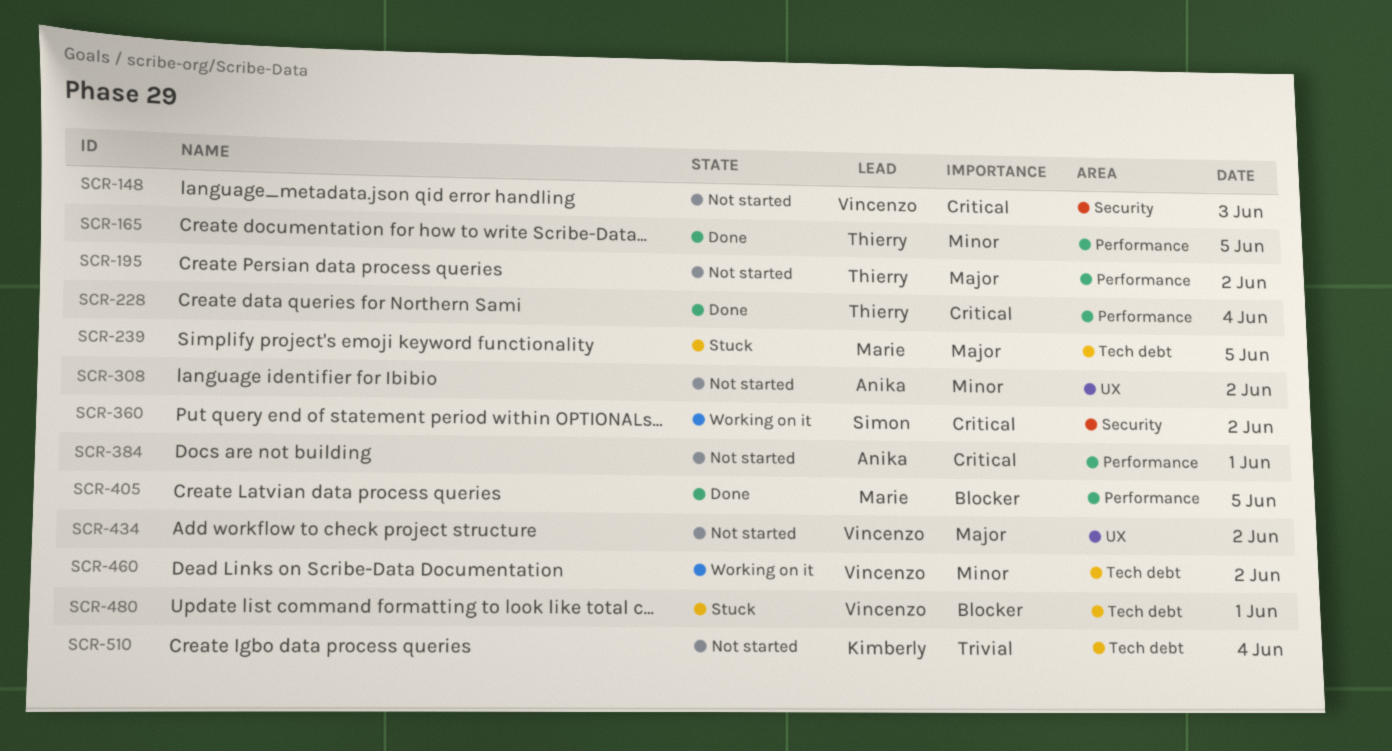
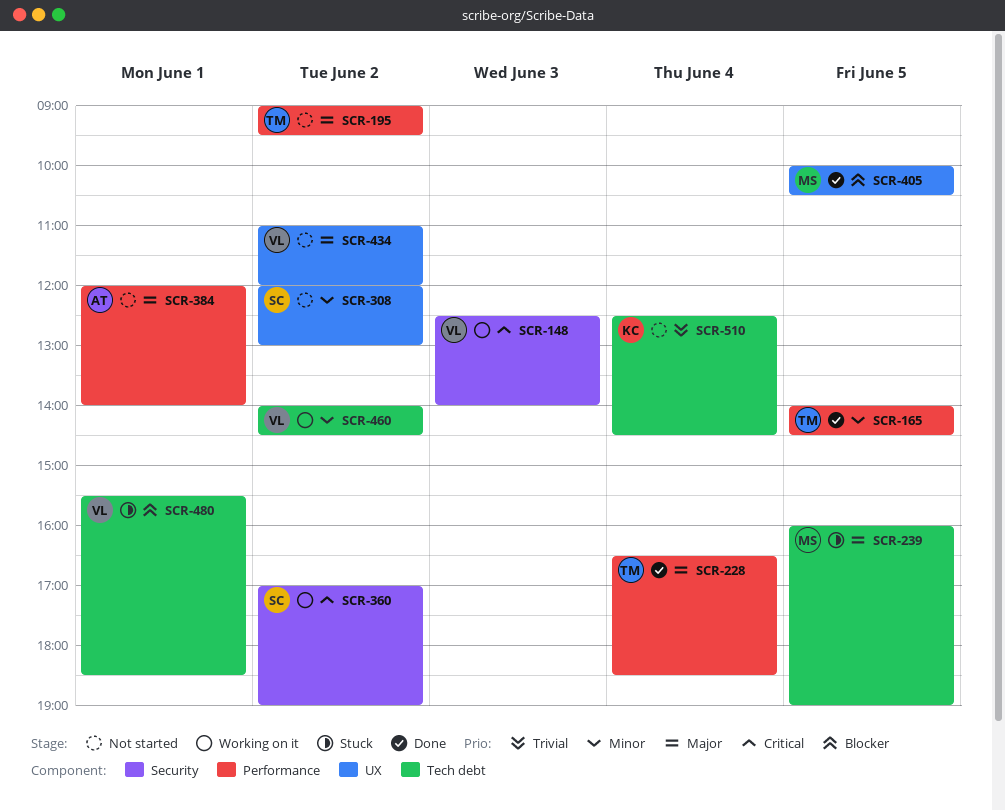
SCR-148, status: Not started -> Working on it
SCR-228, priority: Critical -> Major
SCR-308, owner: Anika -> Simon
SCR-384, priority: Critical -> Major
SCR-405, label: Performance -> UX

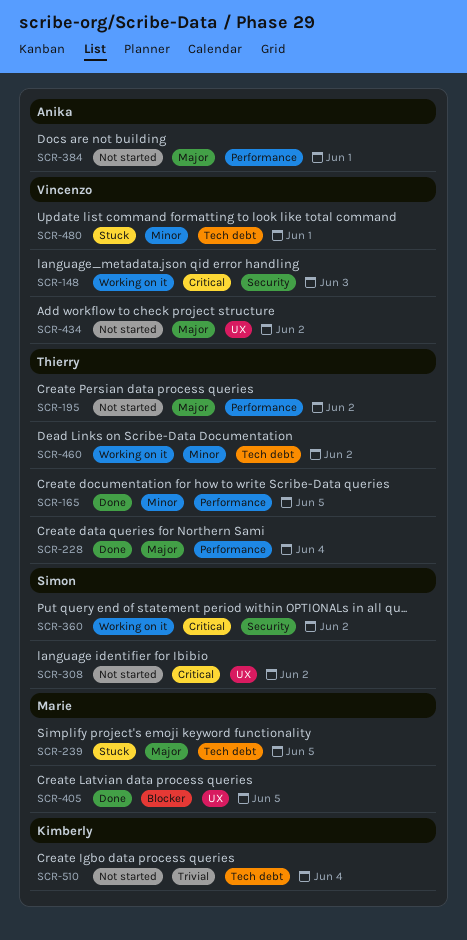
SCR-308, priority: Minor -> Critical
SCR-460, owner: Vincenzo -> Thierry
SCR-480, priority: Blocker -> Minor

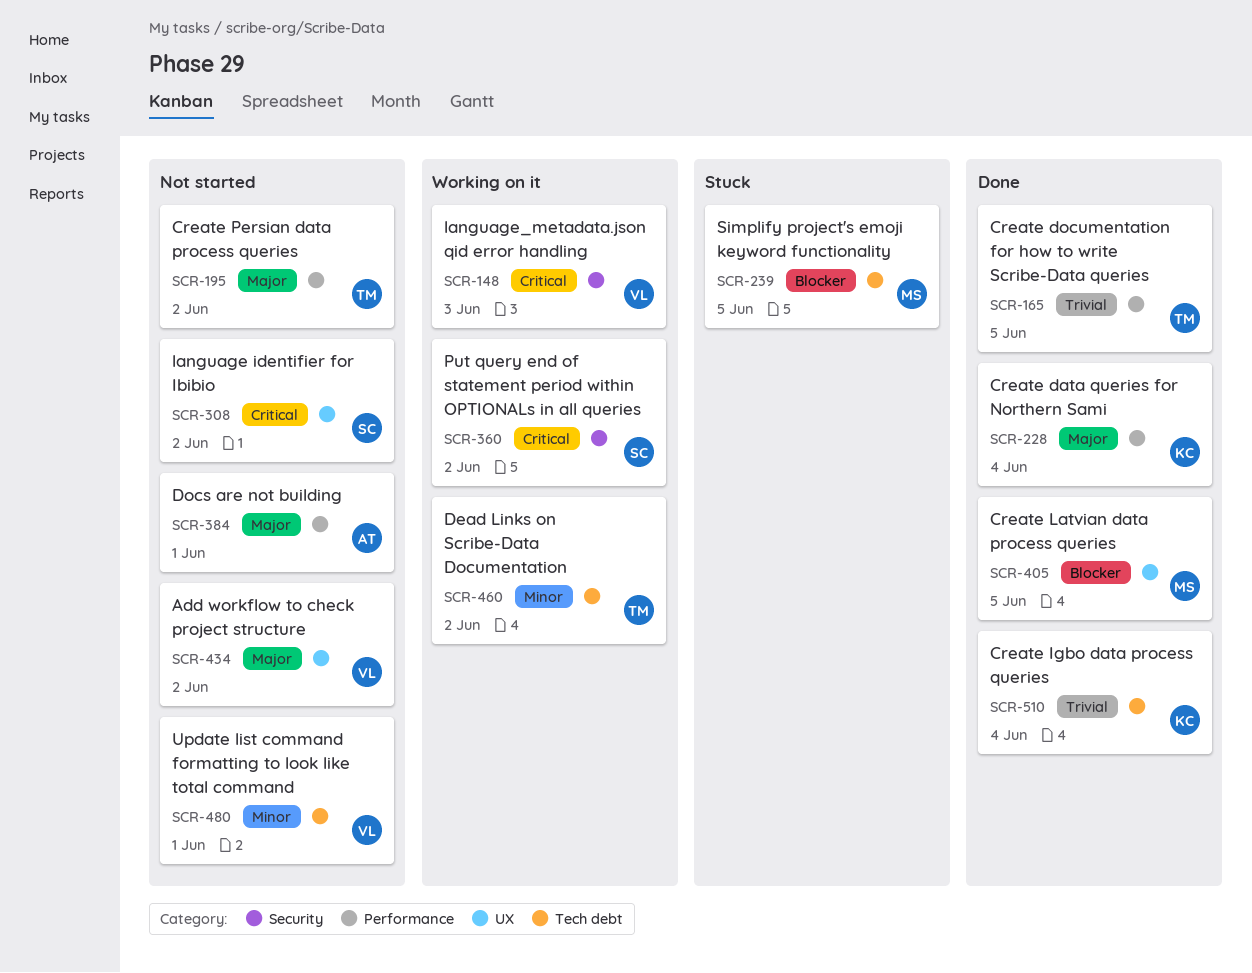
SCR-165, priority: Minor -> Trivial
SCR-228, owner: Thierry -> Kimberly
SCR-239, priority: Major -> Blocker
SCR-480, status: Stuck -> Not started
SCR-510, status: Not started -> Done

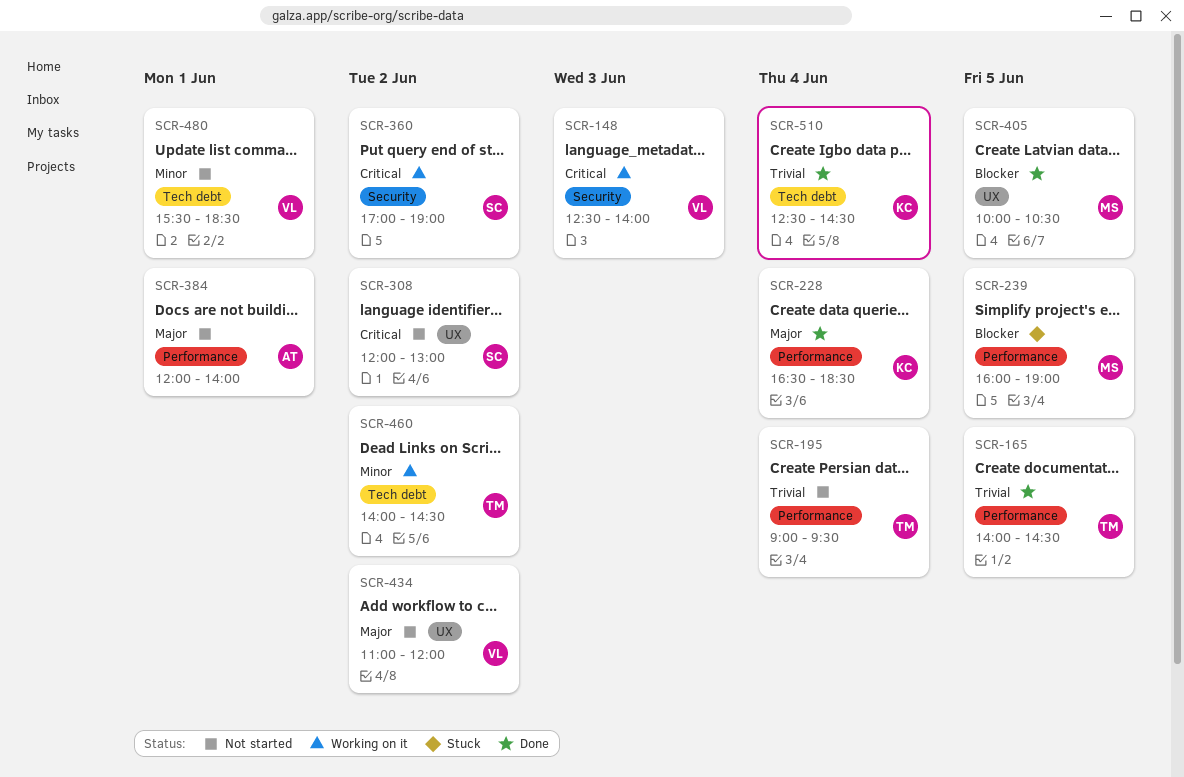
SCR-195, priority: Major -> Trivial
SCR-195, day: Jun 2 -> Jun 4
SCR-239, label: Tech debt -> Performance

